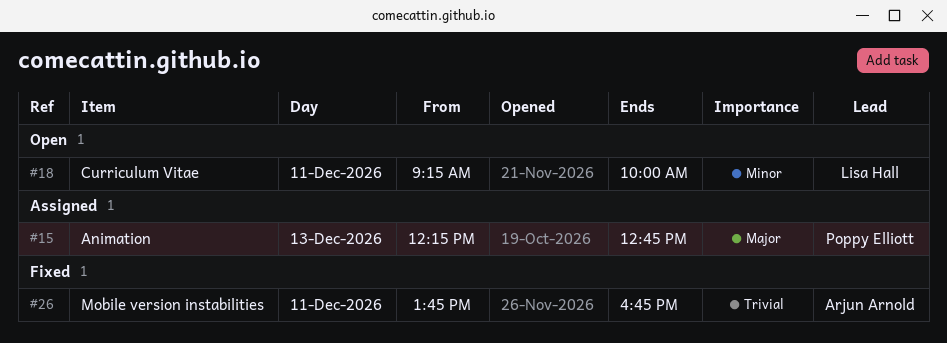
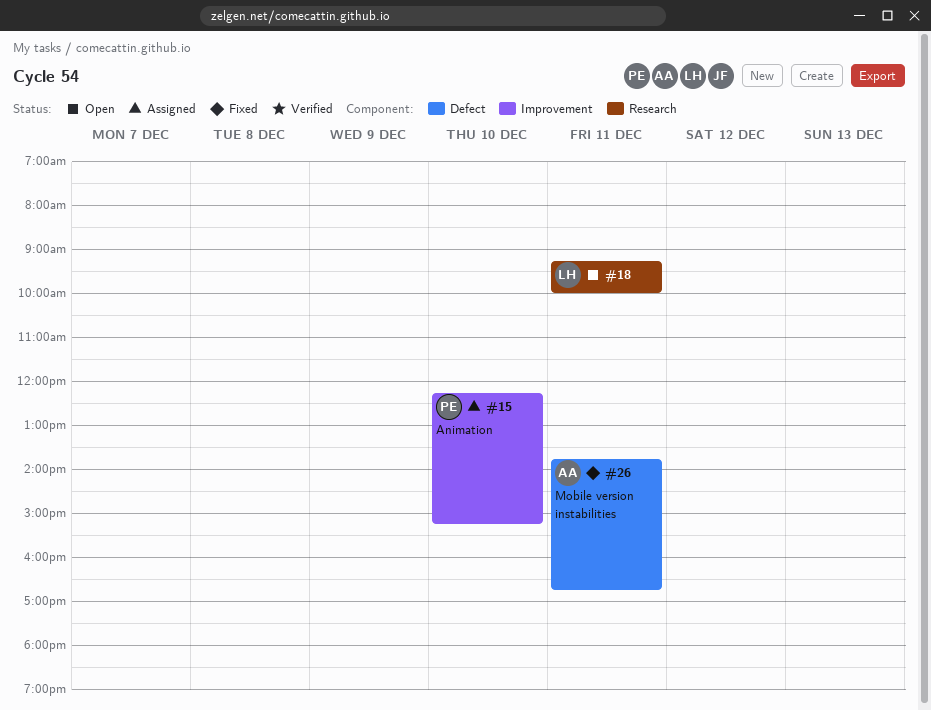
#15, day: Dec 13 -> Dec 10
#15, ends: 12:45 -> 15:15

